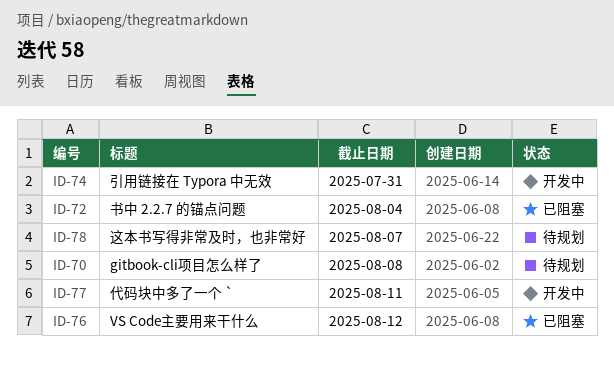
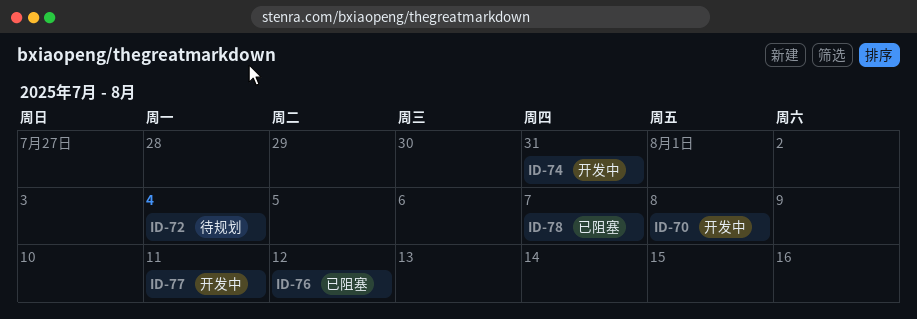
ID-70, status: 待规划 -> 开发中
ID-72, status: 已阻塞 -> 待规划
ID-78, status: 待规划 -> 已阻塞

